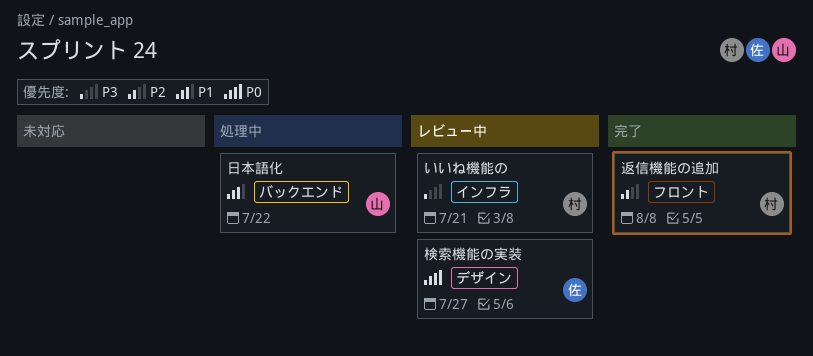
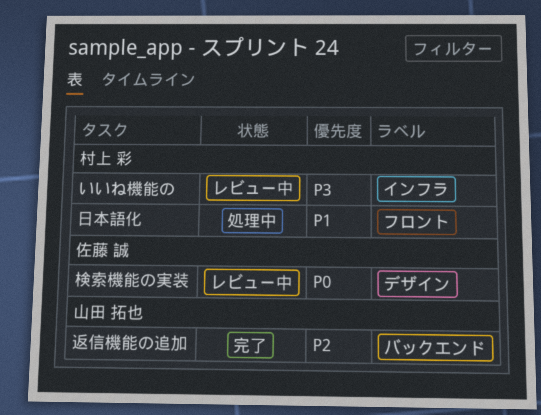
日本語化, owner: 山田 拓也 -> 村上 彩
日本語化, label: バックエンド -> フロント
返信機能の追加, owner: 村上 彩 -> 山田 拓也
返信機能の追加, label: フロント -> バックエンド

